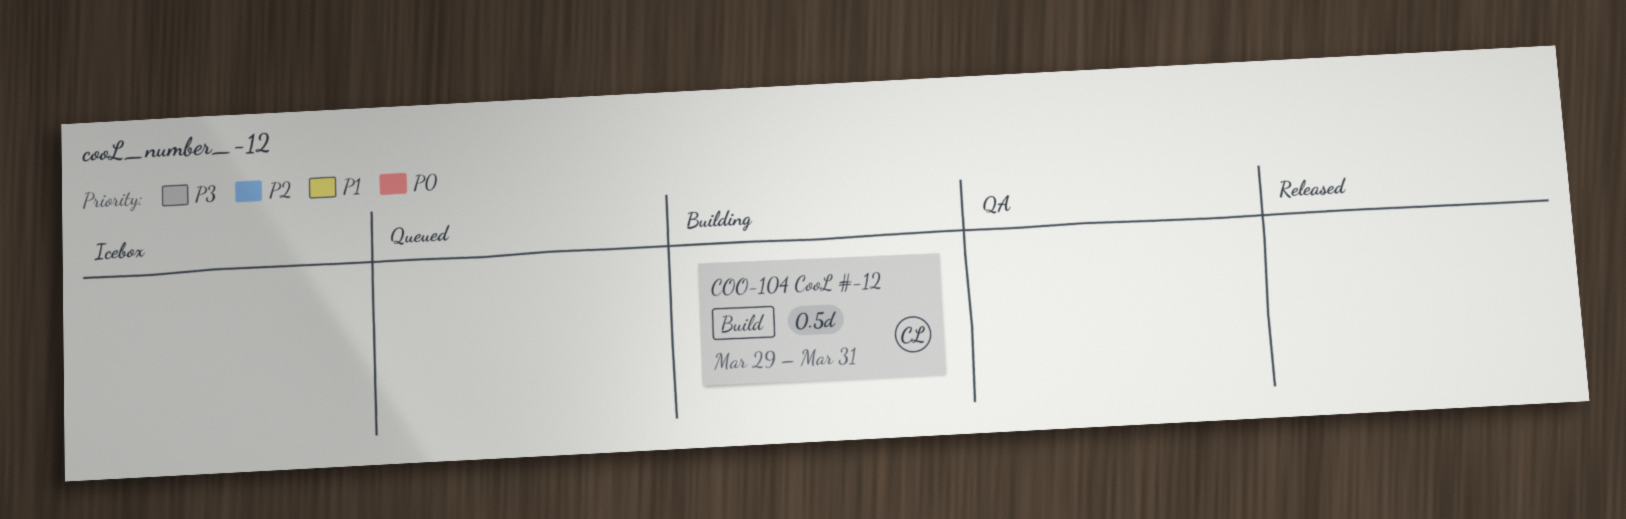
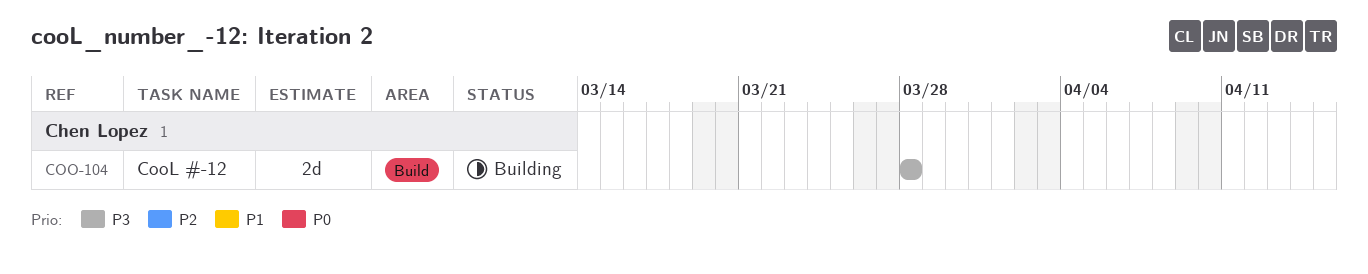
COO-104, estimate: 0.5d -> 2d
COO-104, start: Mar 29 -> Mar 28
COO-104, due: Mar 31 -> Mar 28

